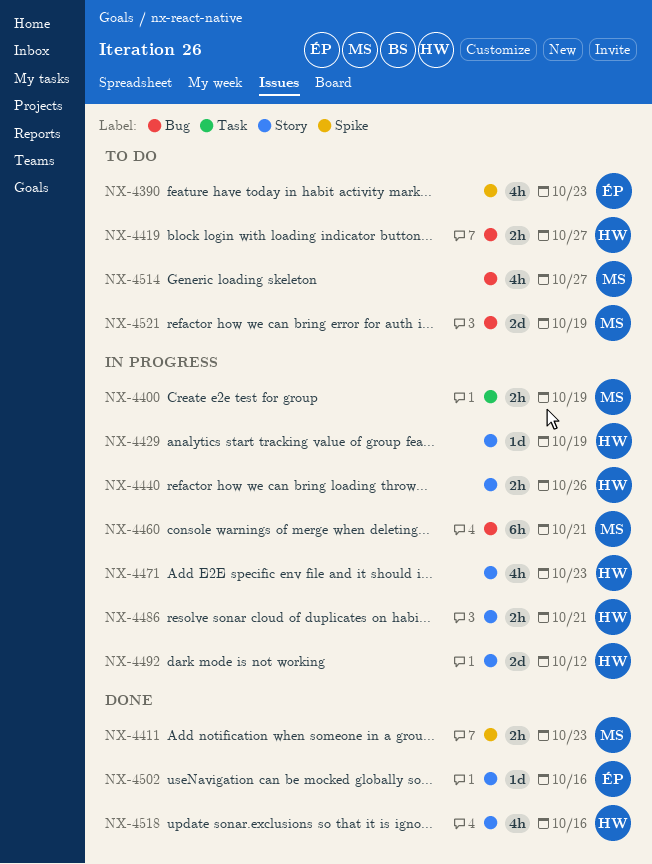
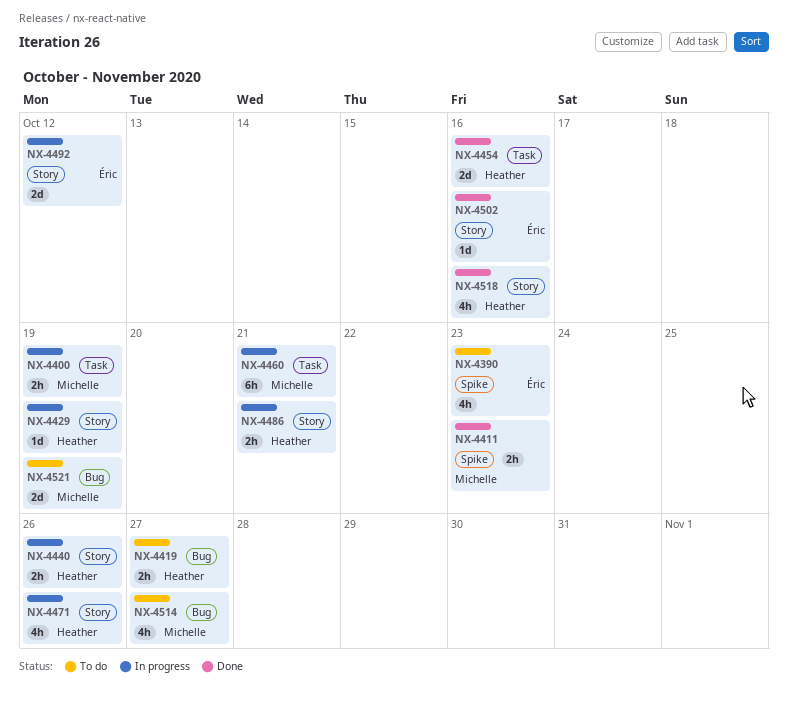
NX-4454: none -> present
NX-4460, label: Bug -> Task
NX-4471, due: Oct 23 -> Oct 26
NX-4492, owner: Heather -> Éric

